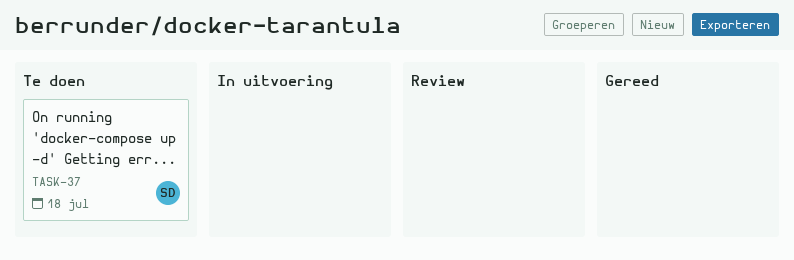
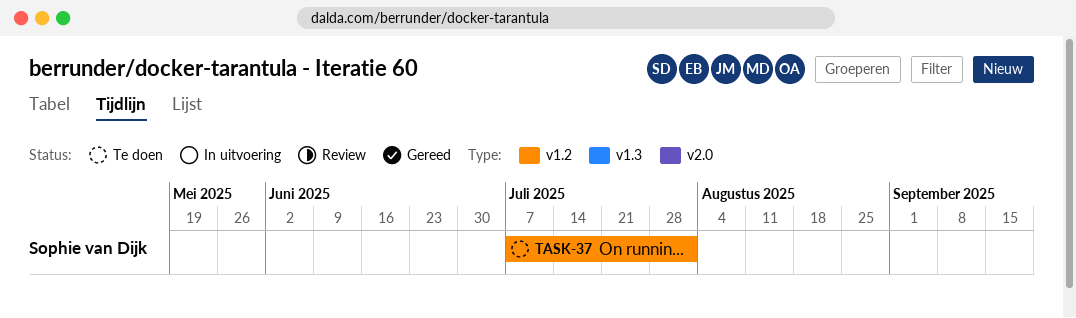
TASK-37, due: Jul 18 -> Aug 1

